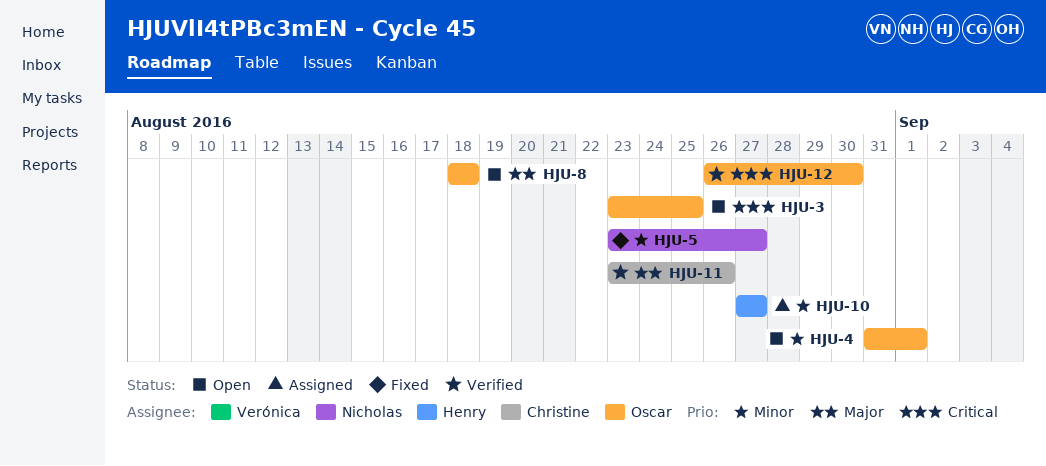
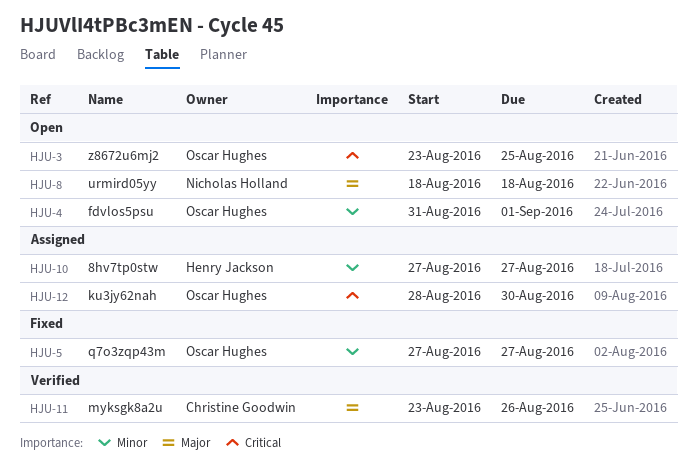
HJU-5, owner: Nicholas Holland -> Oscar Hughes
HJU-5, start: Aug 23 -> Aug 27
HJU-8, owner: Oscar Hughes -> Nicholas Holland
HJU-12, status: Verified -> Assigned
HJU-12, start: Aug 26 -> Aug 28

